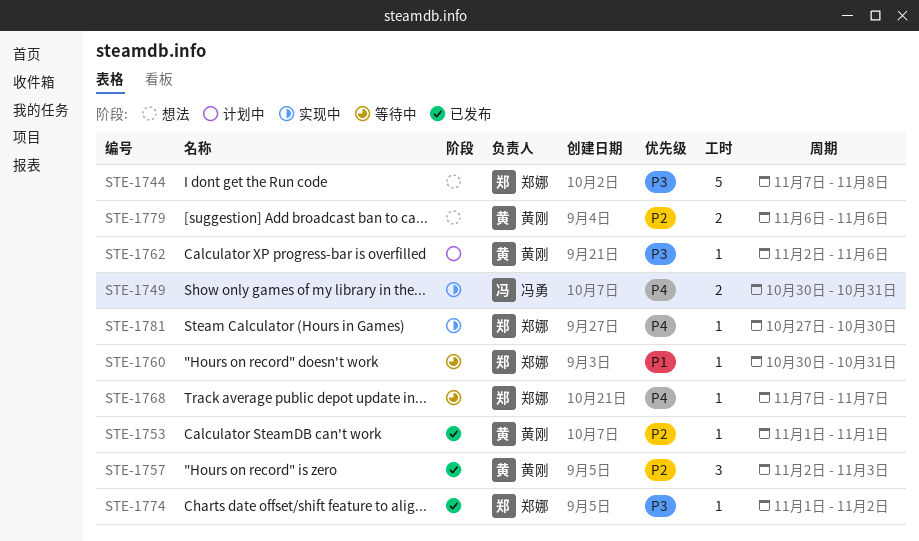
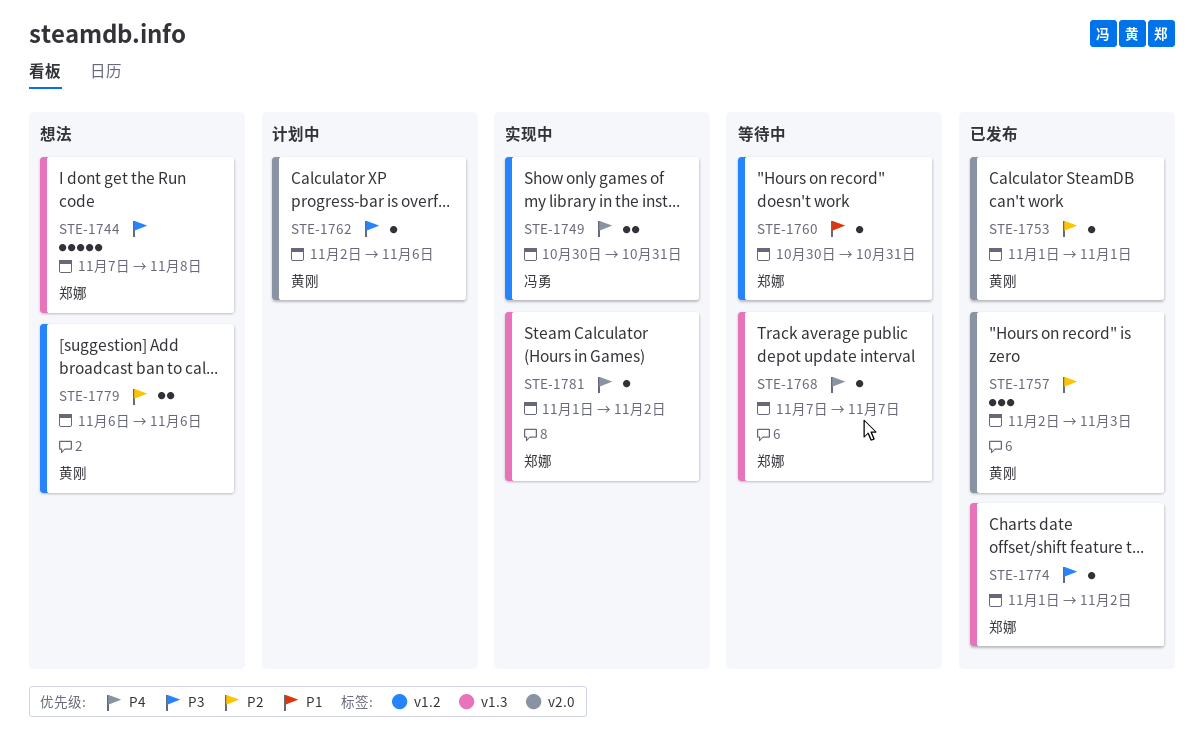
STE-1781, start: Oct 27 -> Nov 1
STE-1781, due: Oct 30 -> Nov 2

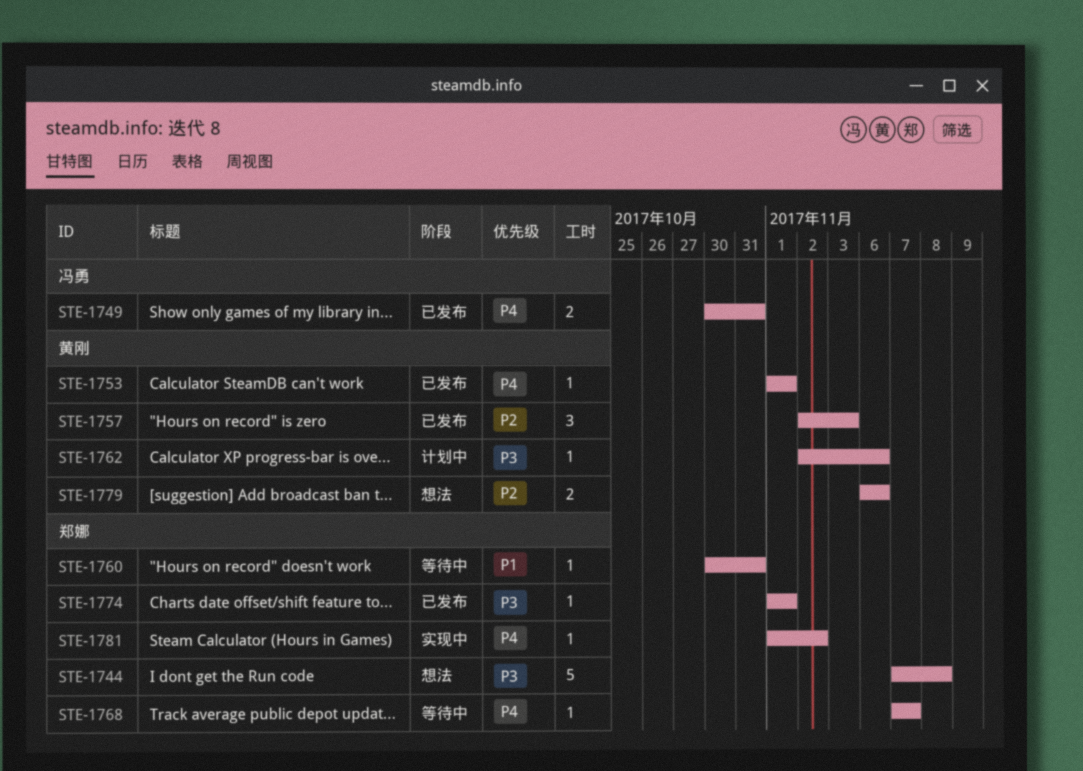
STE-1749, status: 实现中 -> 已发布
STE-1753, priority: P2 -> P4
STE-1774, due: Nov 2 -> Nov 1

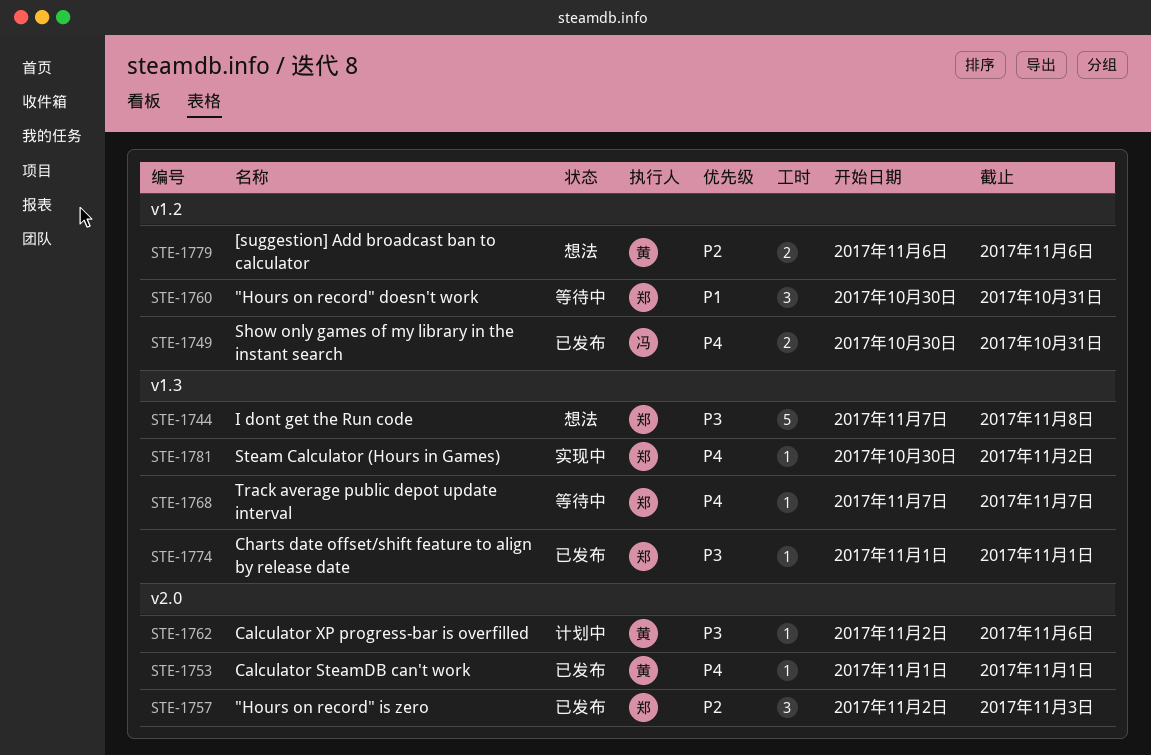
STE-1757, owner: 黄刚 -> 郑娜
STE-1760, estimate: 1 -> 3
STE-1781, start: Nov 1 -> Oct 30

